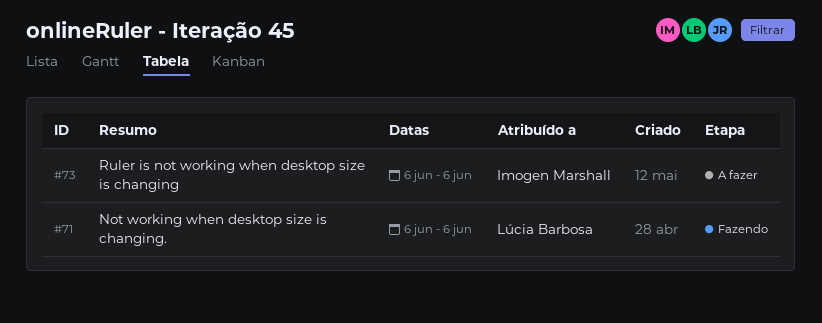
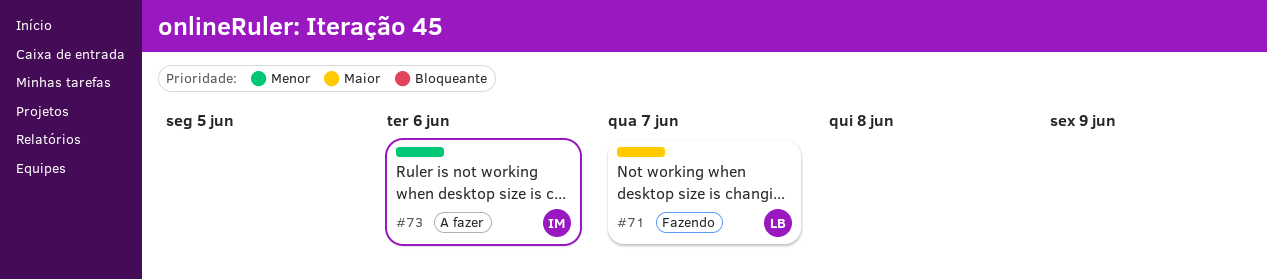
#71, due: Jun 6 -> Jun 7

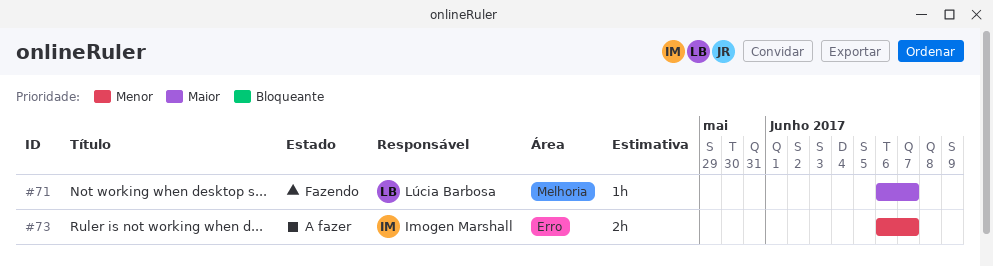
#73, due: Jun 6 -> Jun 7

